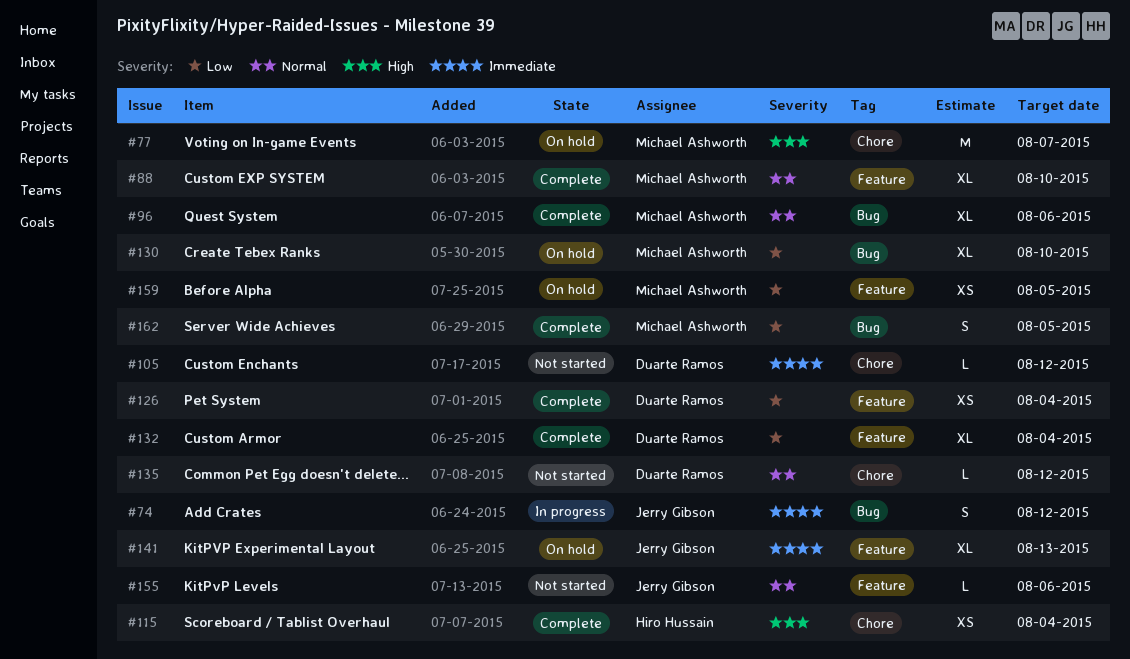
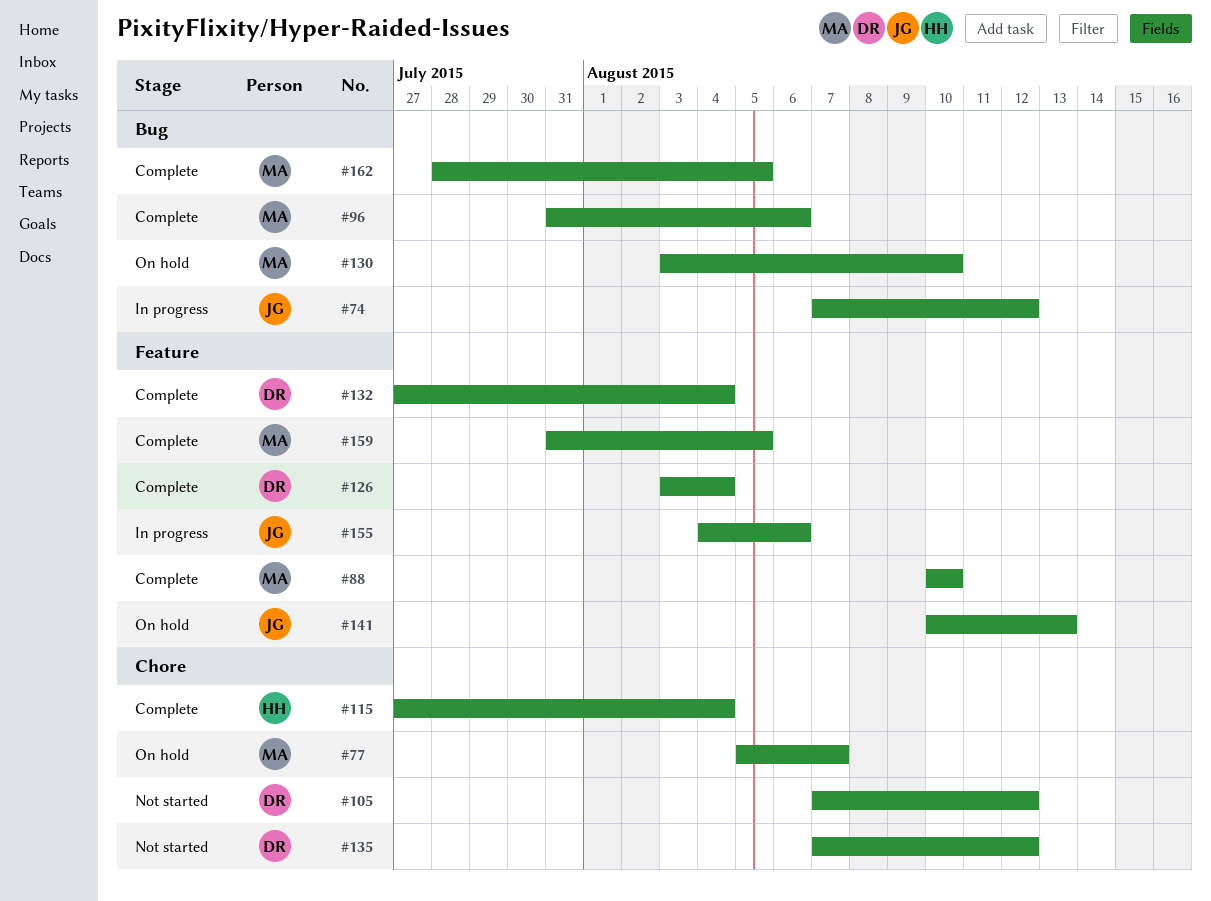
#155, status: Not started -> In progress
#159, status: On hold -> Complete

